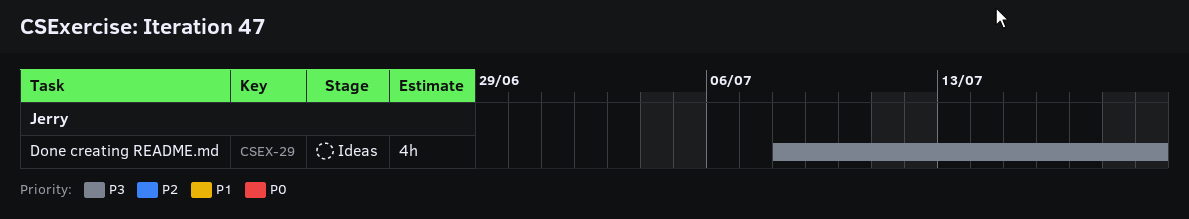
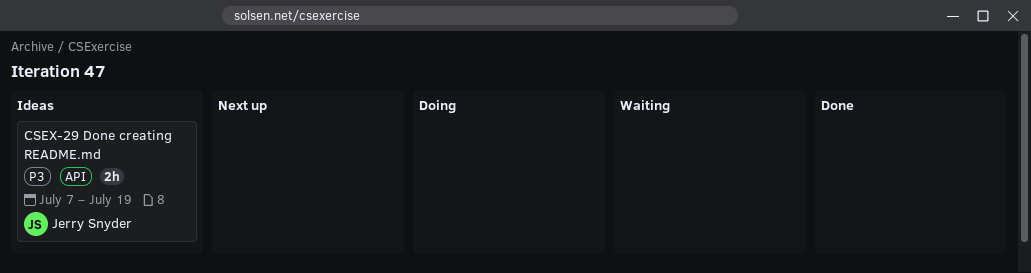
CSEX-29, estimate: 4h -> 2h
CSEX-29, start: Jul 8 -> Jul 7

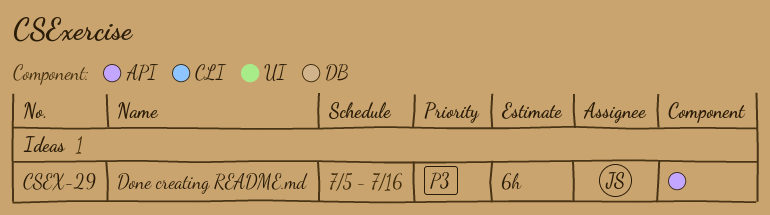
CSEX-29, estimate: 2h -> 6h
CSEX-29, start: Jul 7 -> Jul 5
CSEX-29, due: Jul 19 -> Jul 16

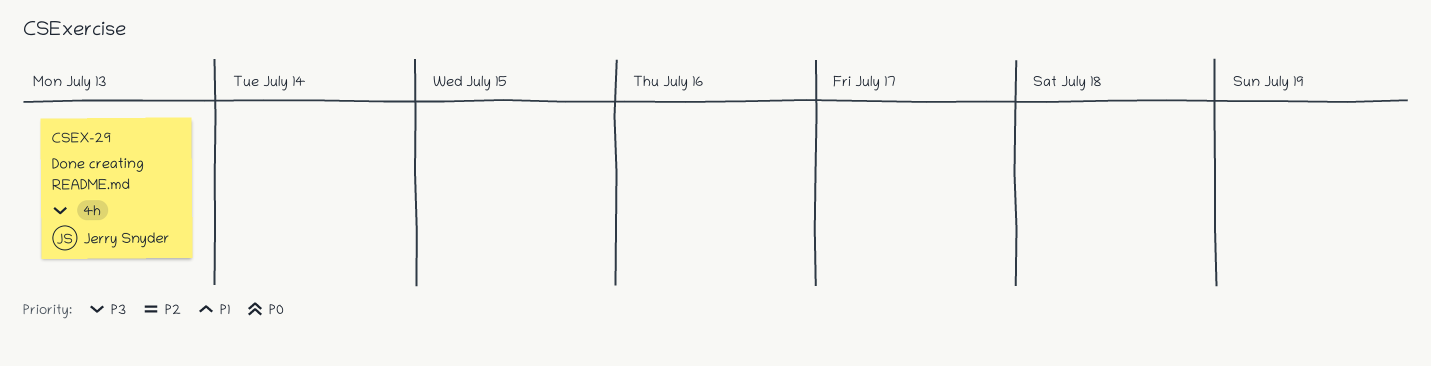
CSEX-29, estimate: 6h -> 4h
CSEX-29, due: Jul 16 -> Jul 13

